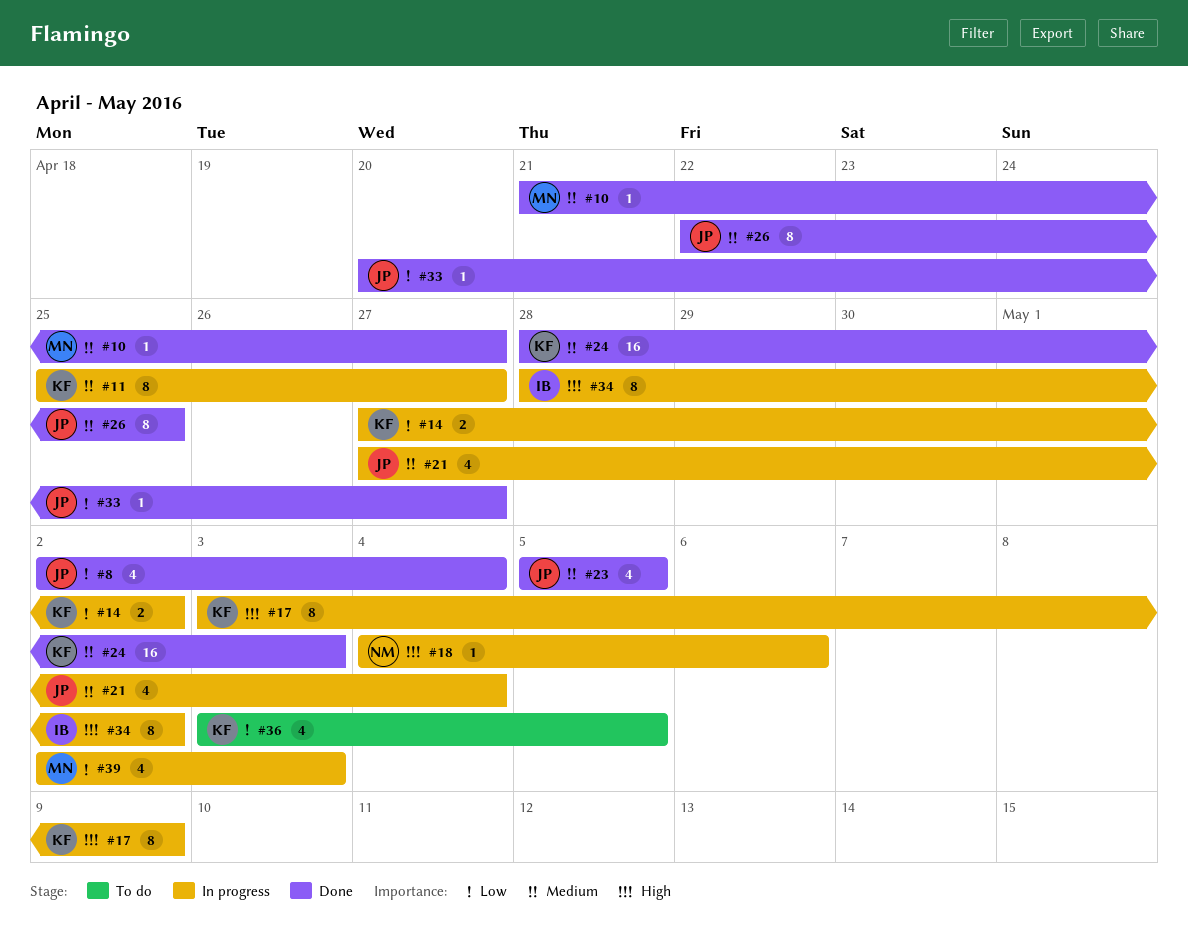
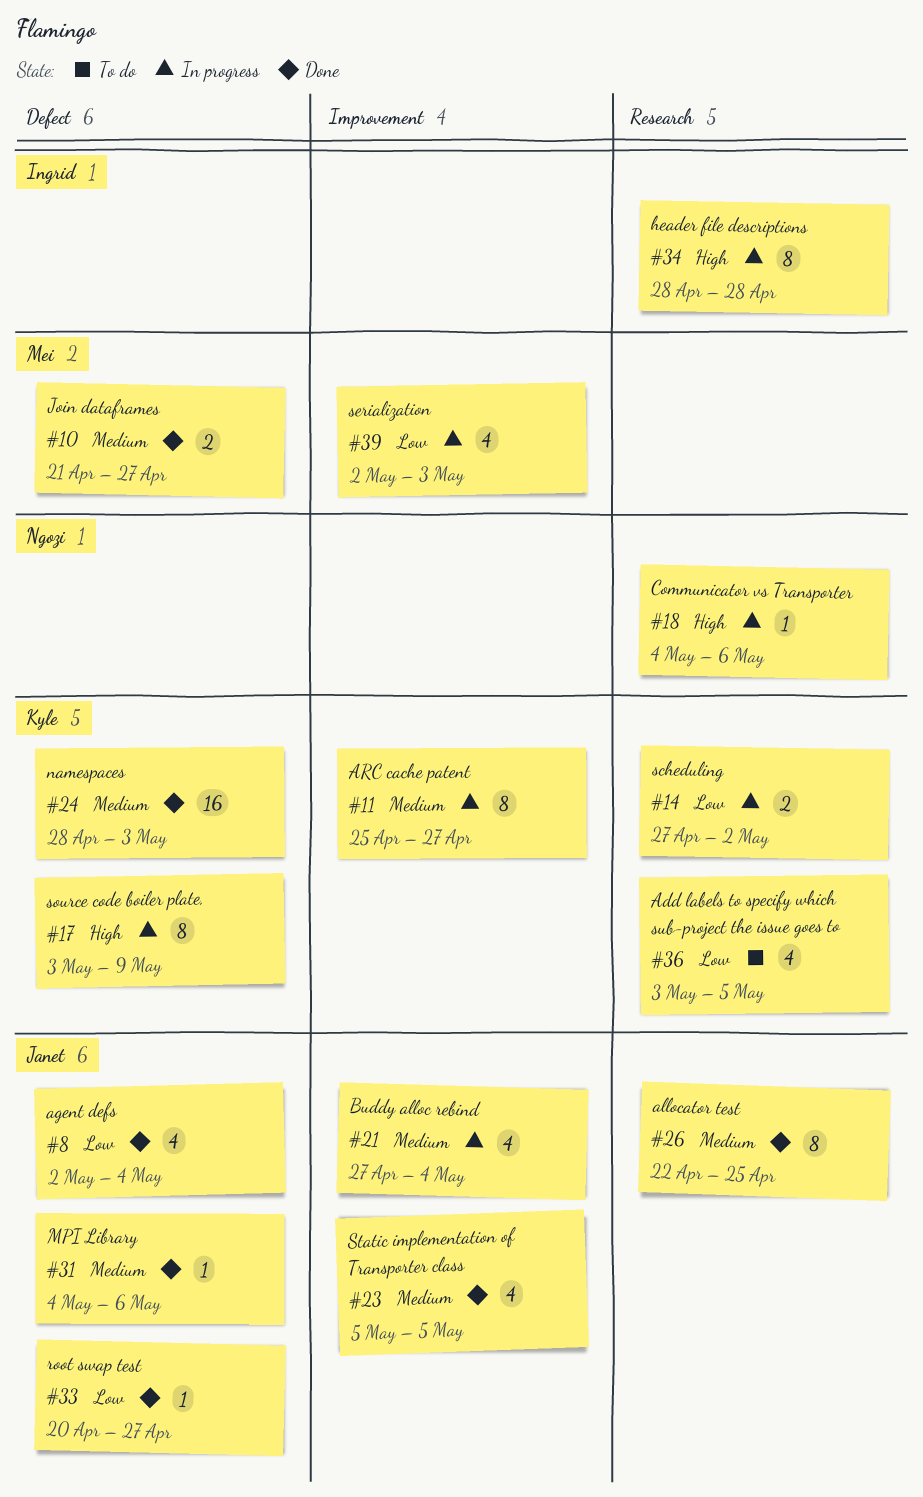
#10, estimate: 1 -> 2
#31: none -> present
#34, due: May 2 -> Apr 28

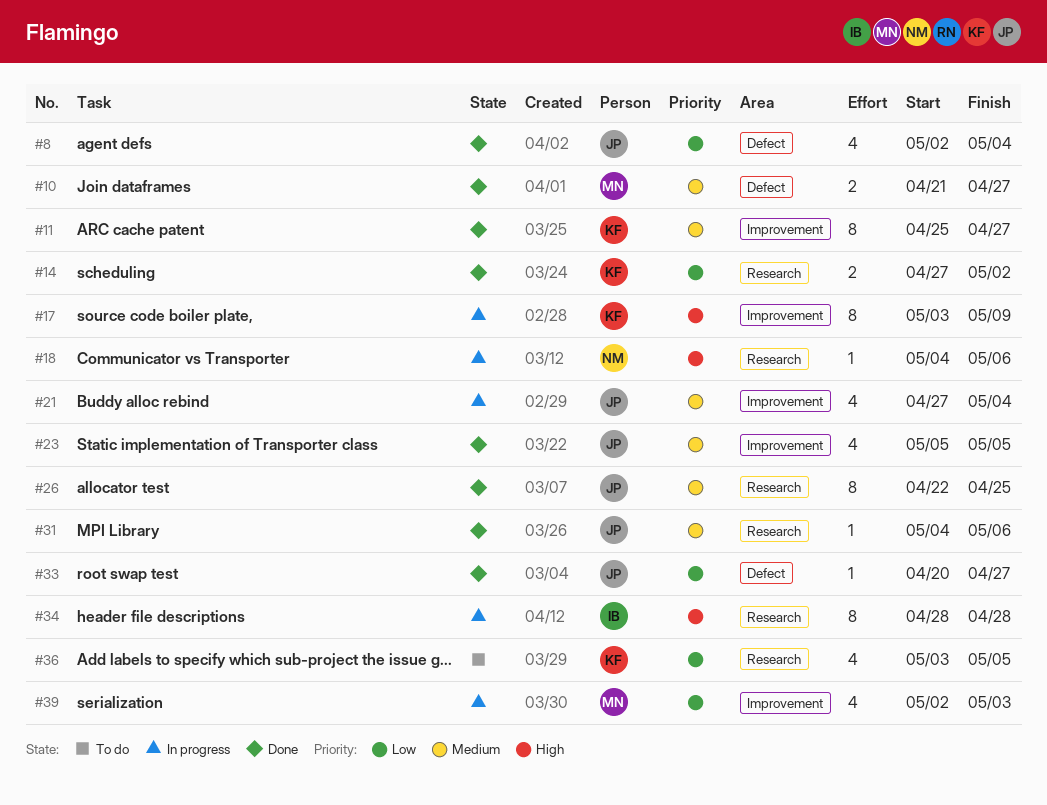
#11, status: In progress -> Done
#14, status: In progress -> Done
#17, label: Defect -> Improvement
#24: present -> none
#31, label: Defect -> Research

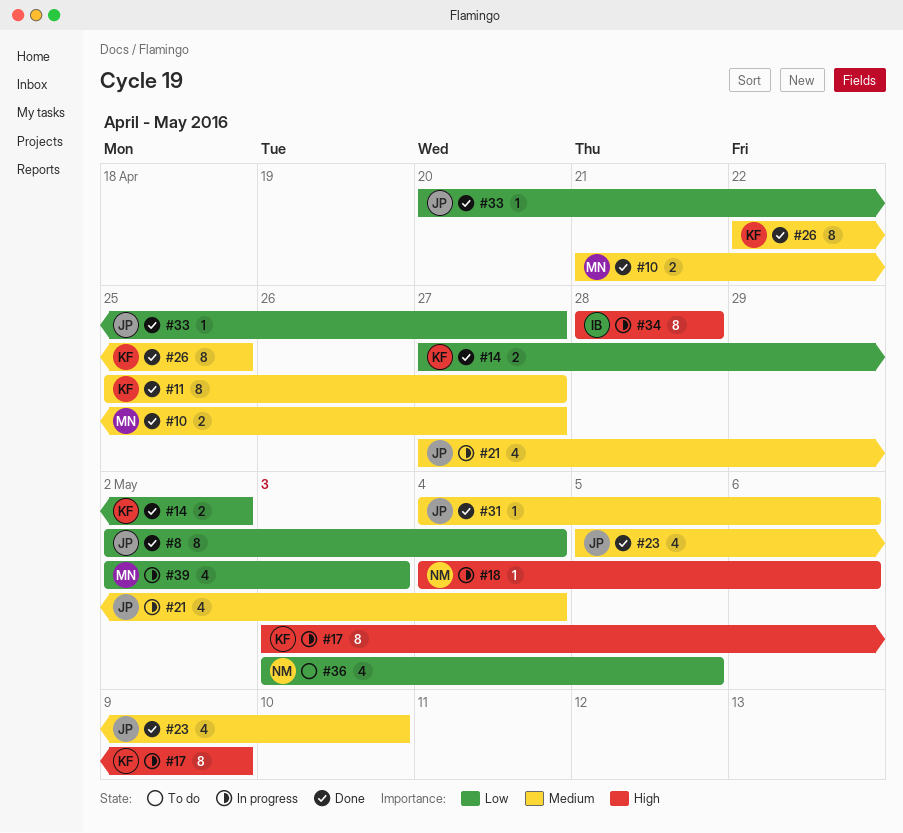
#8, estimate: 4 -> 8
#23, due: May 5 -> May 10
#26, owner: JP -> KF
#36, owner: KF -> NM

